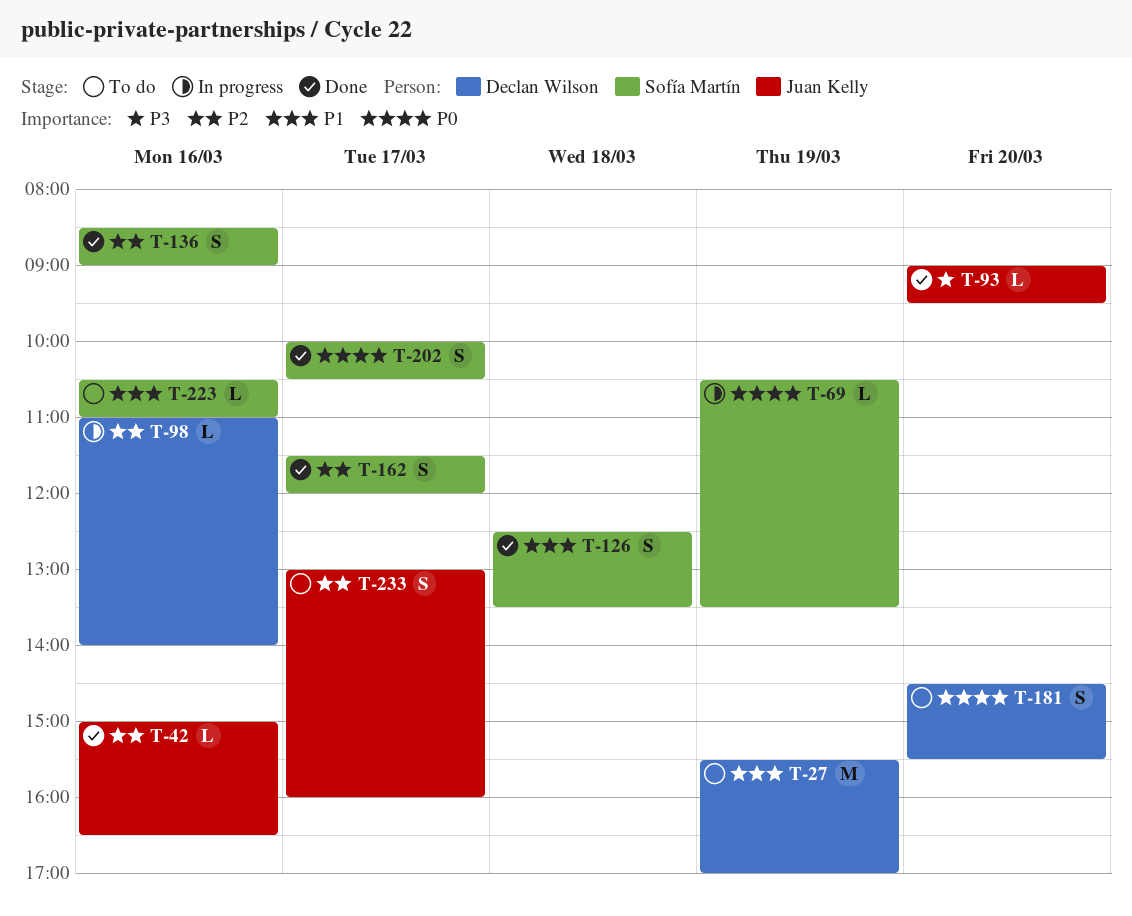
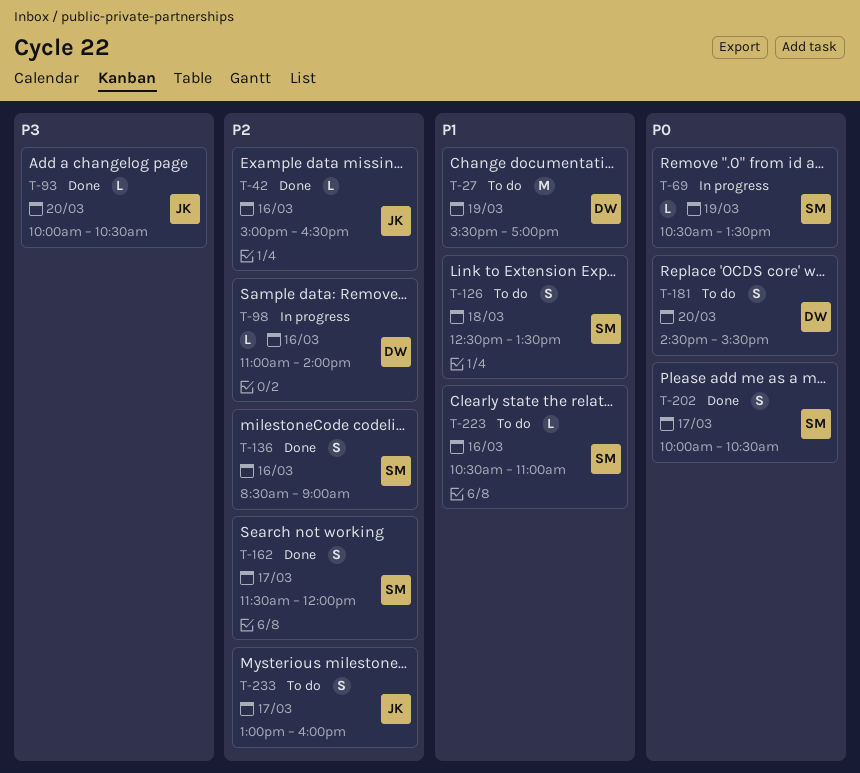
T-93, begins: 09:00 -> 10:00
T-93, ends: 09:30 -> 10:30
T-126, status: Done -> To do

